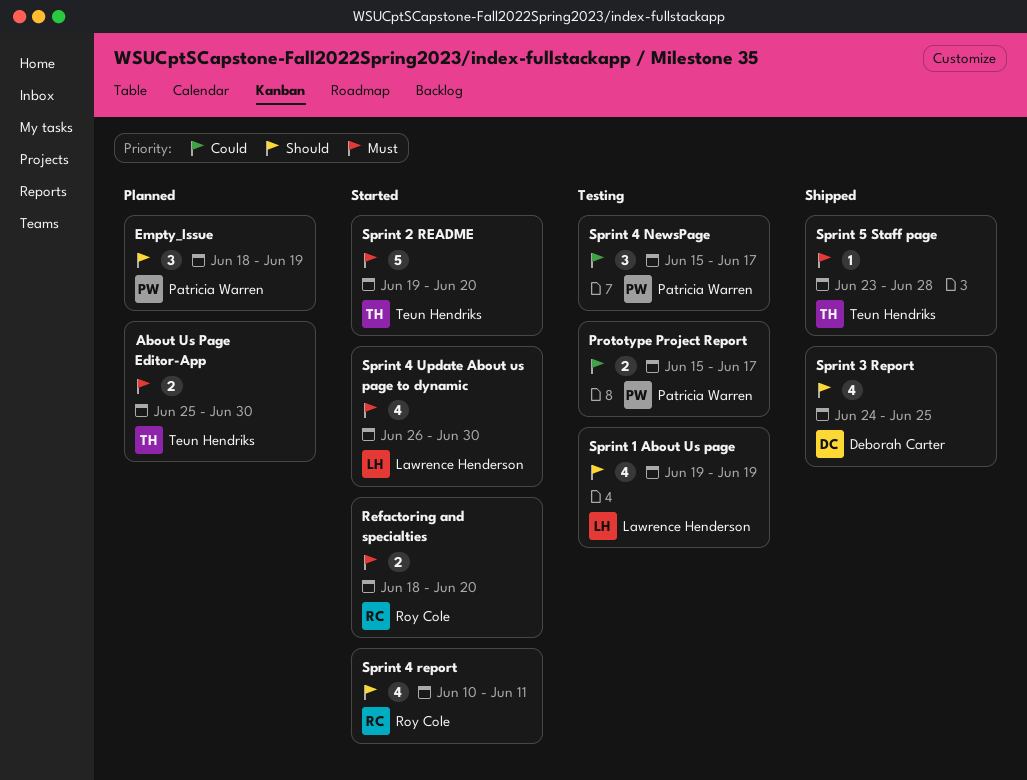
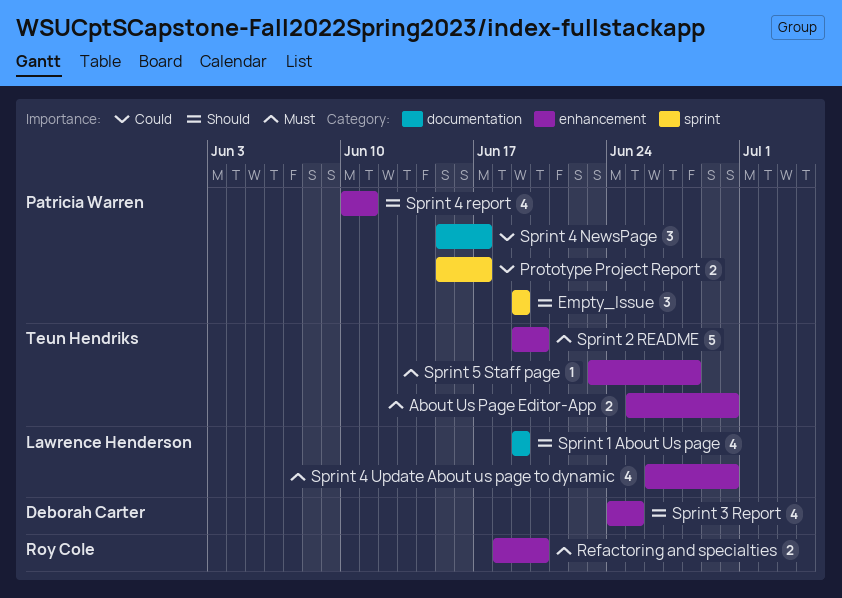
Empty_Issue, start: Jun 18 -> Jun 19
Sprint 4 report, owner: Roy Cole -> Patricia Warren

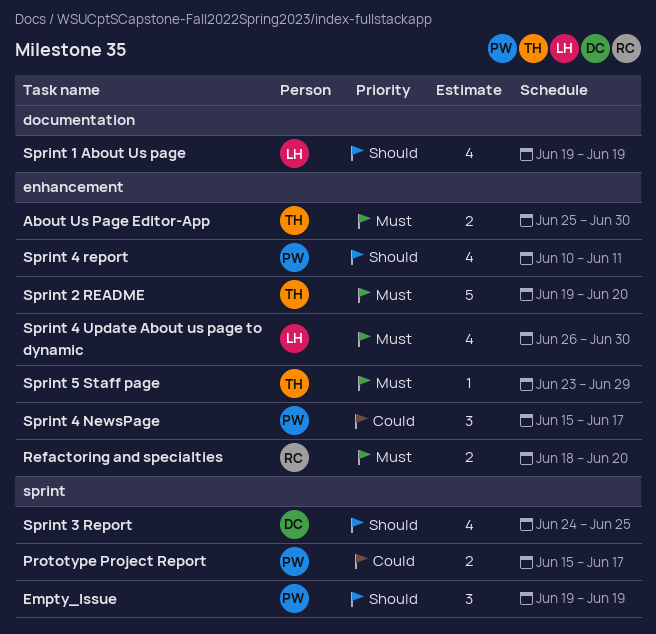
Sprint 3 Report, label: enhancement -> sprint
Sprint 4 NewsPage, label: documentation -> enhancement
Sprint 5 Staff page, due: Jun 28 -> Jun 29

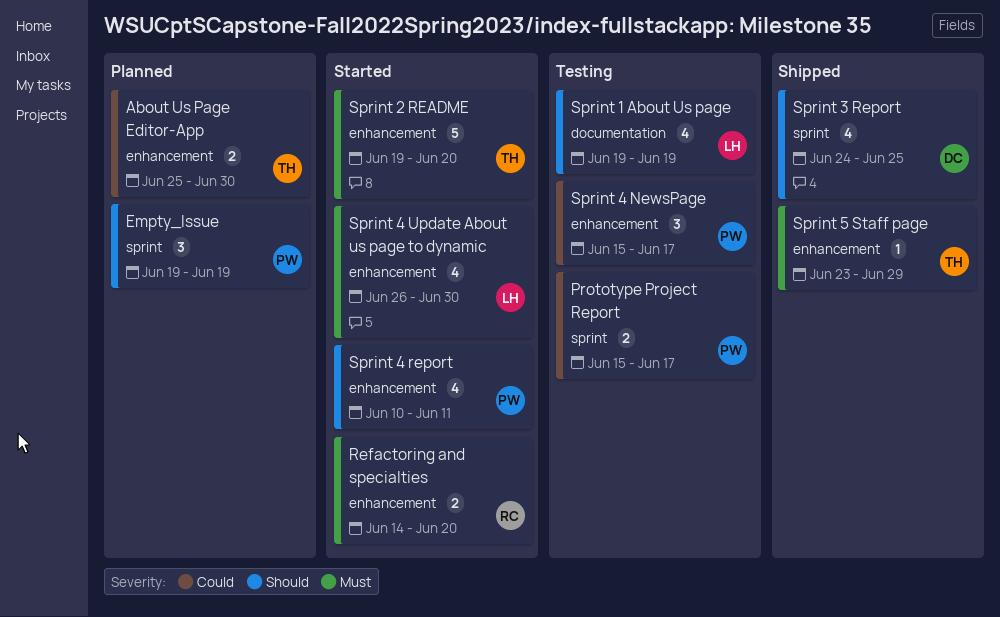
About Us Page Editor-App, priority: Must -> Could
Refactoring and specialties, start: Jun 18 -> Jun 14

